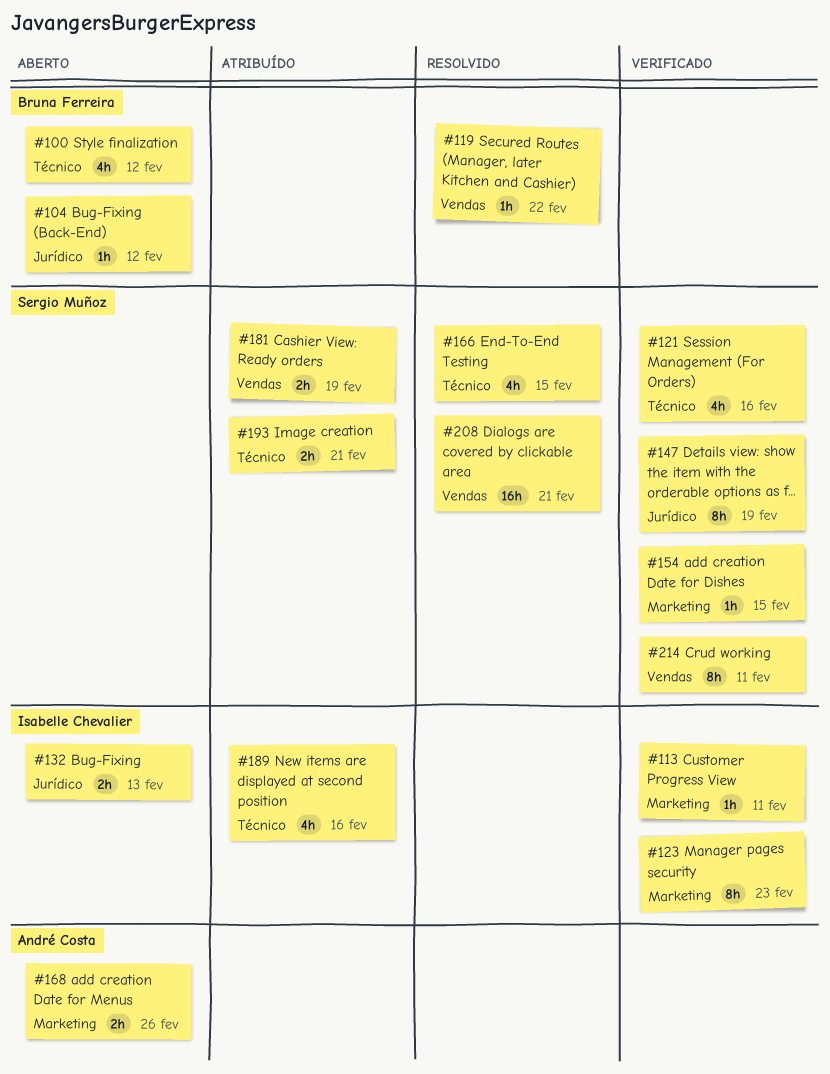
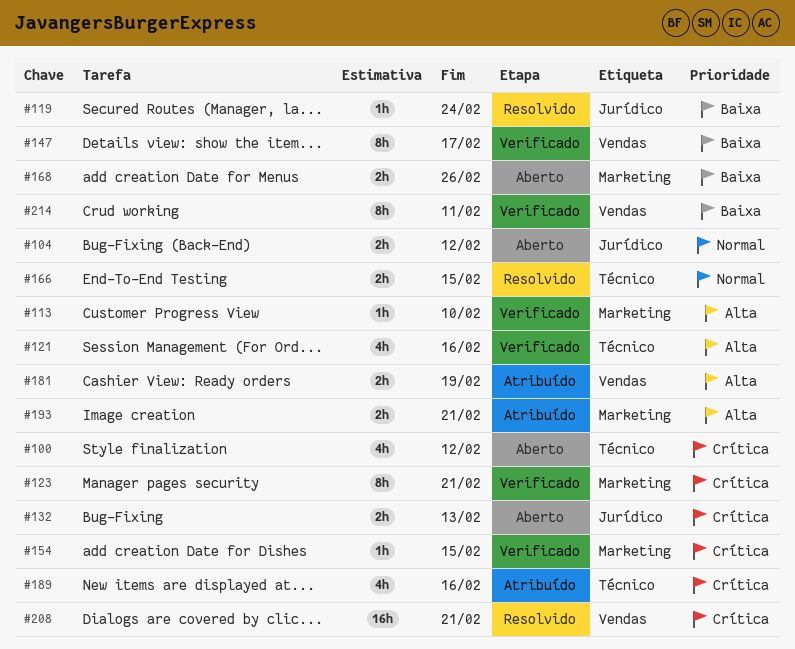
#104, estimate: 1h -> 2h
#113, due: Feb 11 -> Feb 10
#119, label: Vendas -> Jurídico
#119, due: Feb 22 -> Feb 24
#123, due: Feb 23 -> Feb 21
#147, label: Jurídico -> Vendas
#147, due: Feb 19 -> Feb 17
#166, estimate: 4h -> 2h
#193, label: Técnico -> Marketing

